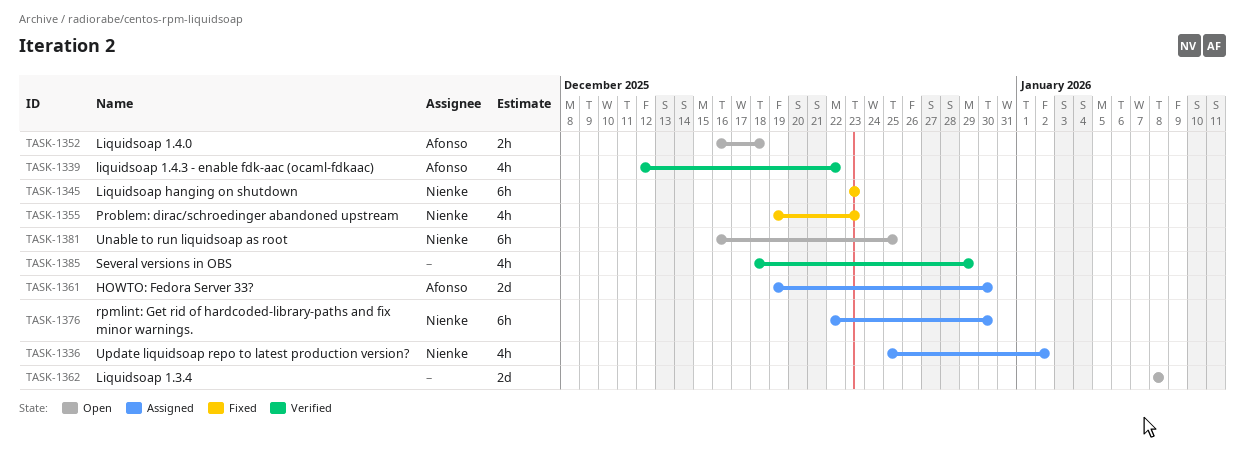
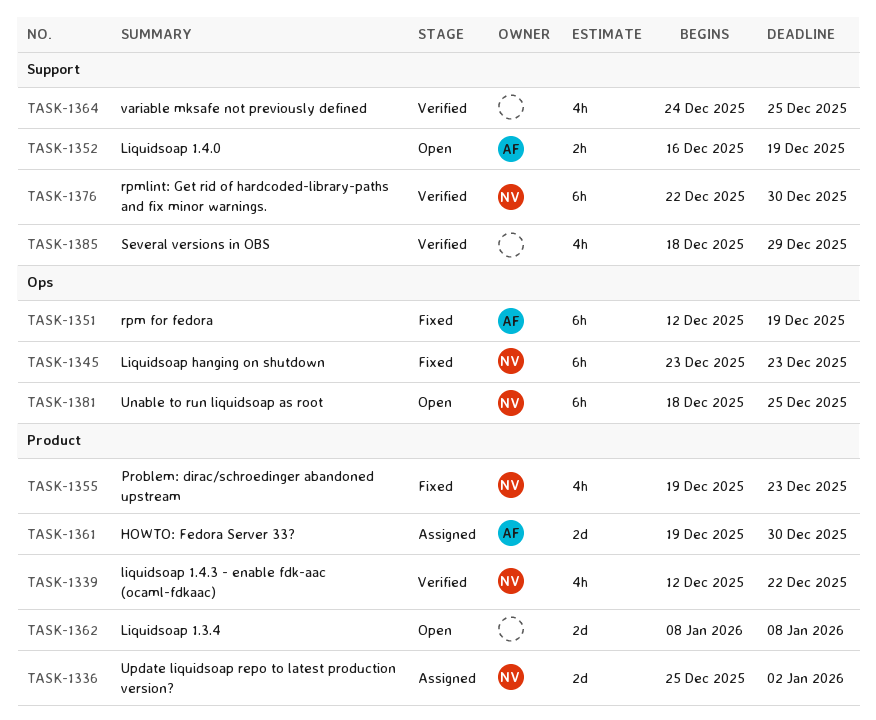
TASK-1336, estimate: 4h -> 2d
TASK-1339, owner: Afonso -> Nienke
TASK-1351: none -> present
TASK-1352, due: Dec 18 -> Dec 19
TASK-1364: none -> present
TASK-1376, status: Assigned -> Verified
TASK-1381, start: Dec 16 -> Dec 18

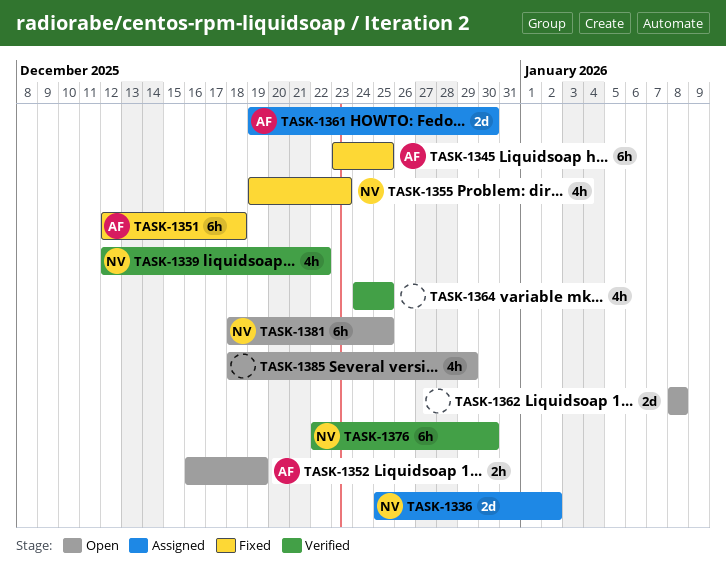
TASK-1345, owner: NV -> AF
TASK-1345, due: Dec 23 -> Dec 25
TASK-1351, due: Dec 19 -> Dec 18
TASK-1385, status: Verified -> Open

